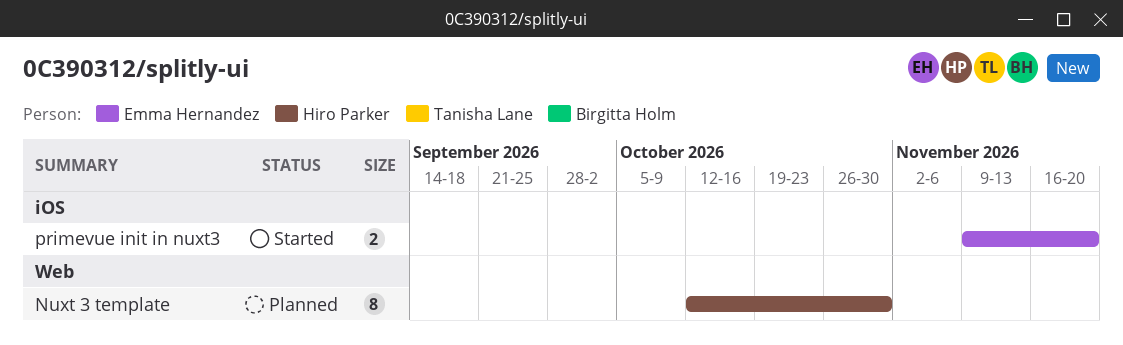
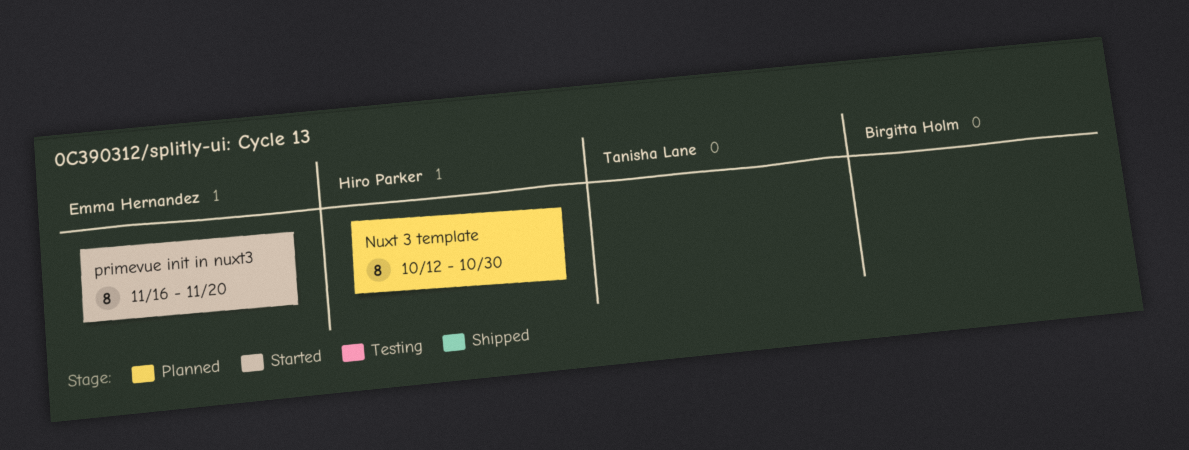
primevue init in nuxt3, estimate: 2 -> 8
primevue init in nuxt3, start: Nov 9 -> Nov 16

